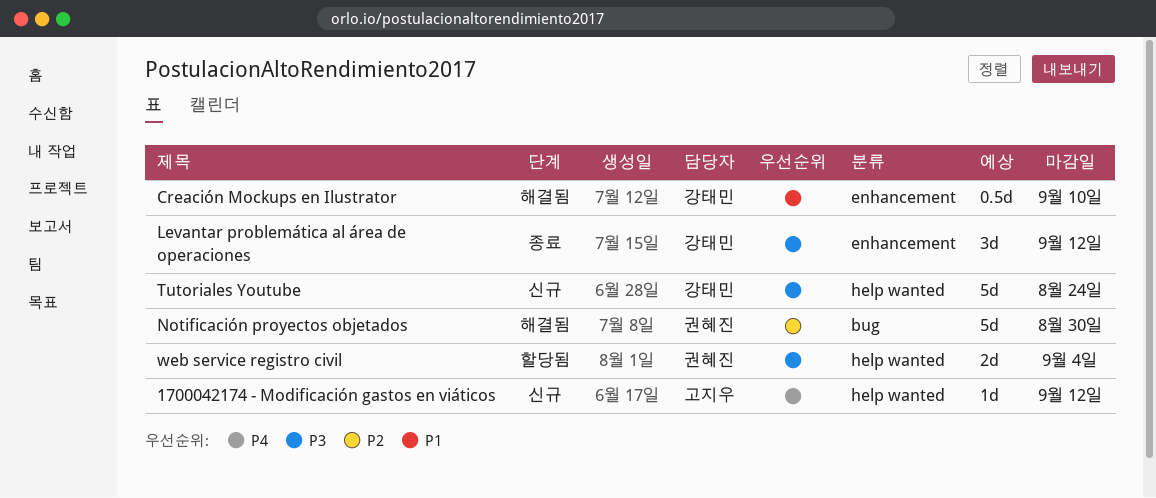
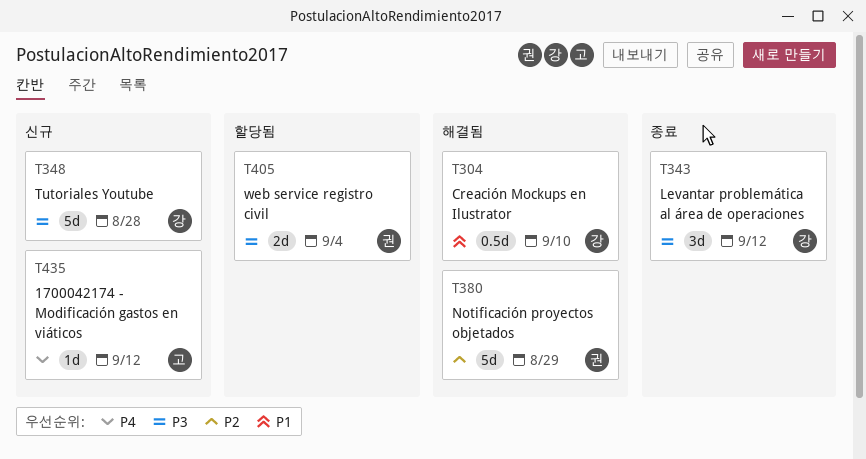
Notificación proyectos objetados, due: Aug 30 -> Aug 29
Tutoriales Youtube, due: Aug 24 -> Aug 28

